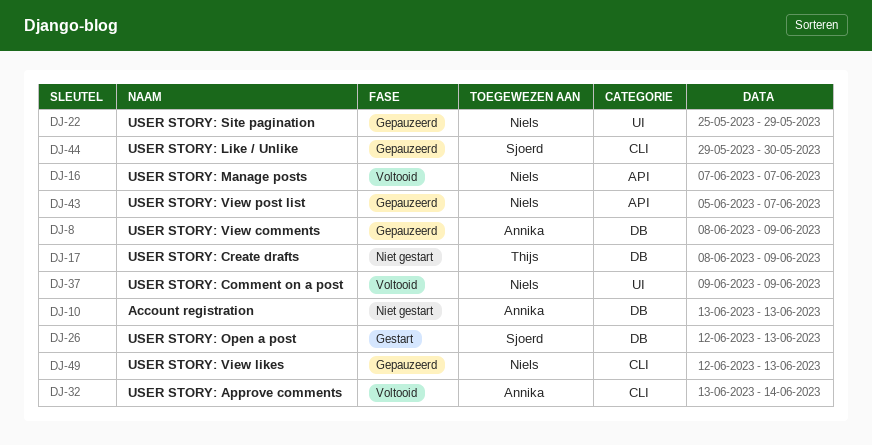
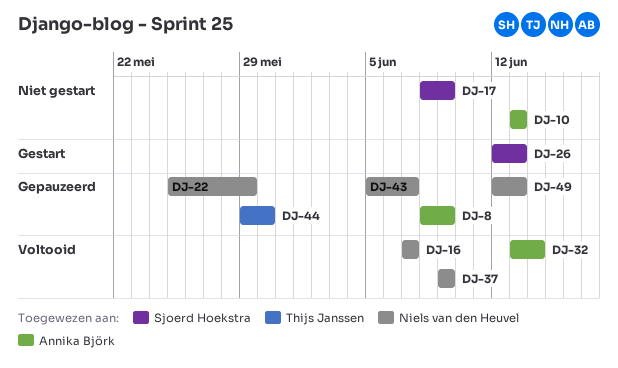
DJ-17, owner: Thijs Janssen -> Sjoerd Hoekstra
DJ-44, owner: Sjoerd Hoekstra -> Thijs Janssen

